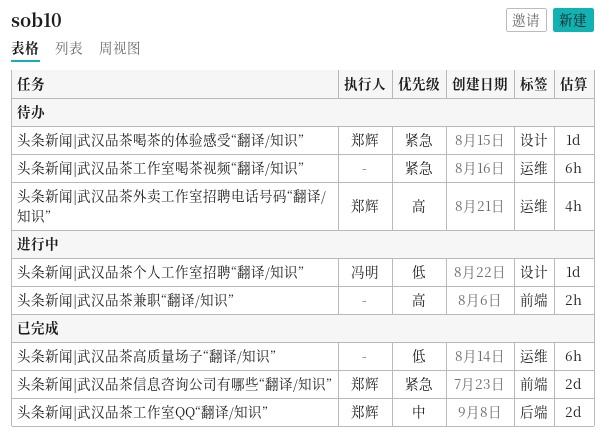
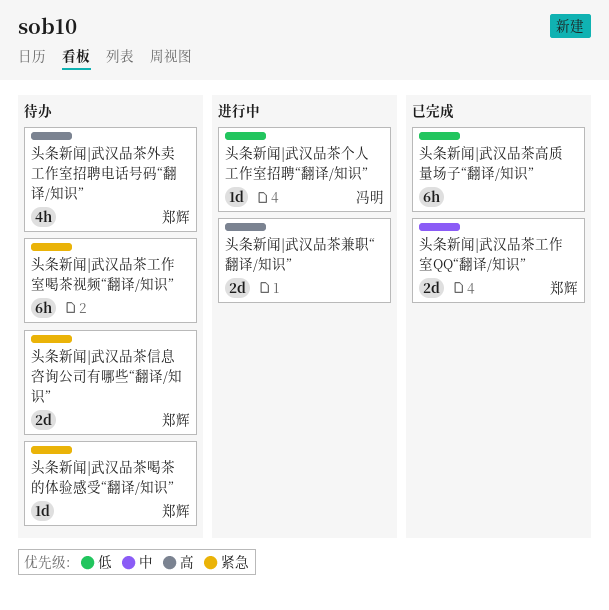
头条新闻|武汉品茶信息咨询公司有哪些“翻译/知识”, status: 已完成 -> 待办
头条新闻|武汉品茶兼职“翻译/知识”, estimate: 2h -> 2d

